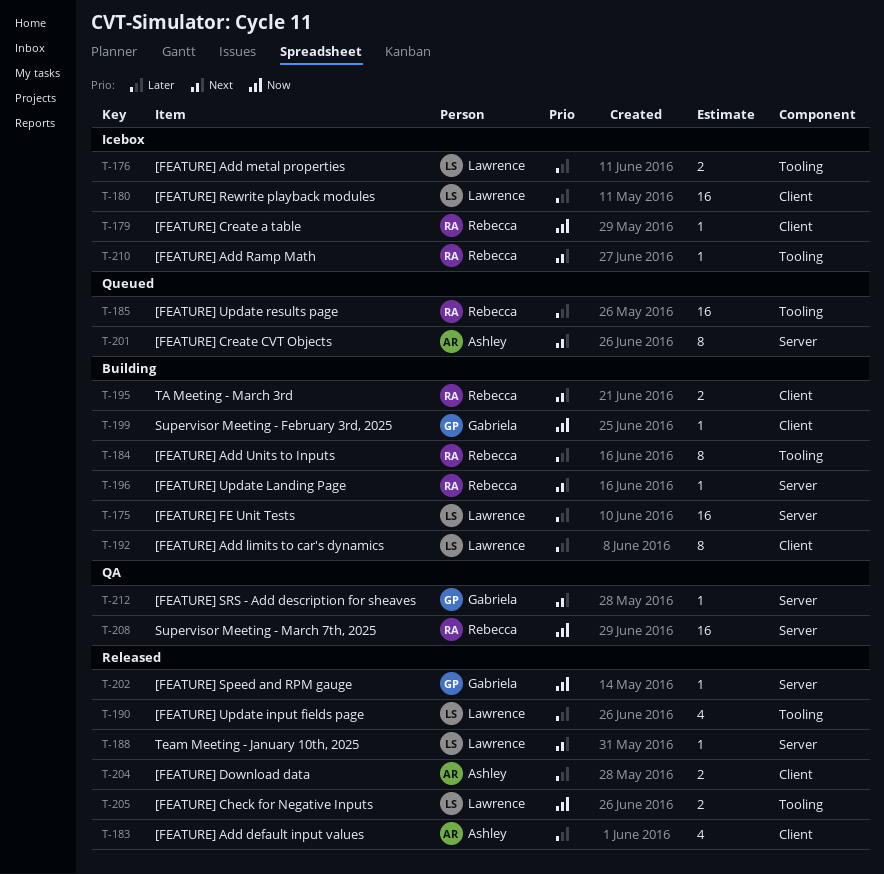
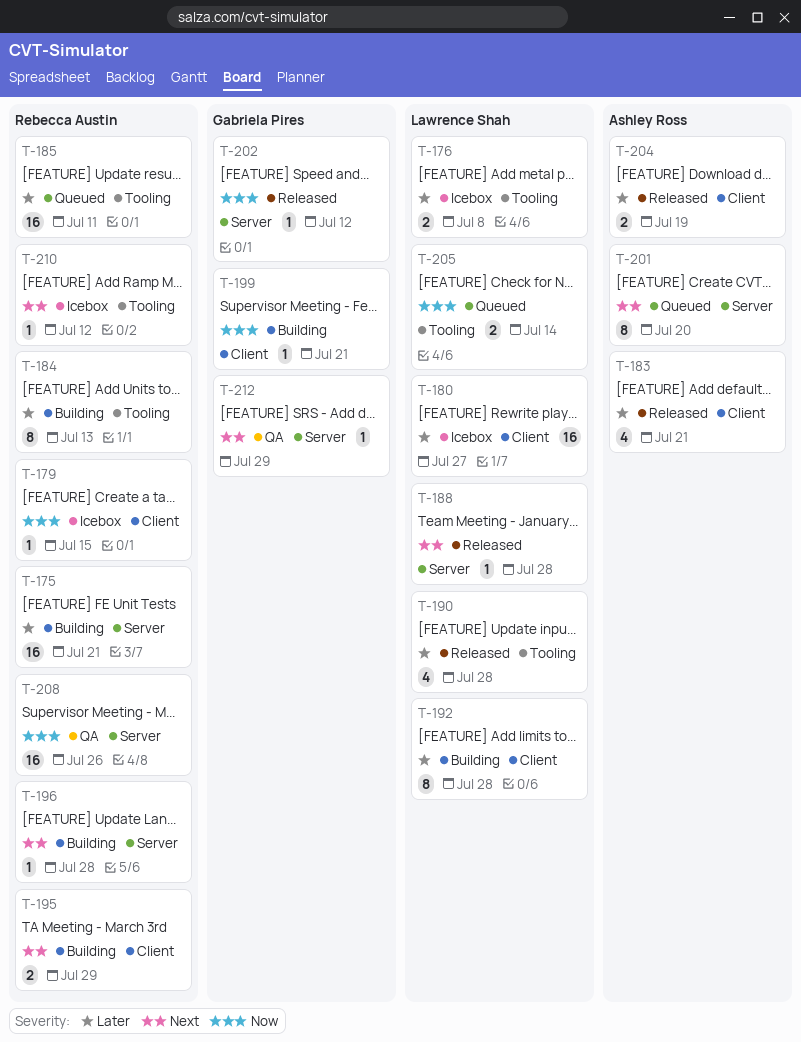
T-175, owner: Lawrence Shah -> Rebecca Austin
T-205, status: Released -> Queued

